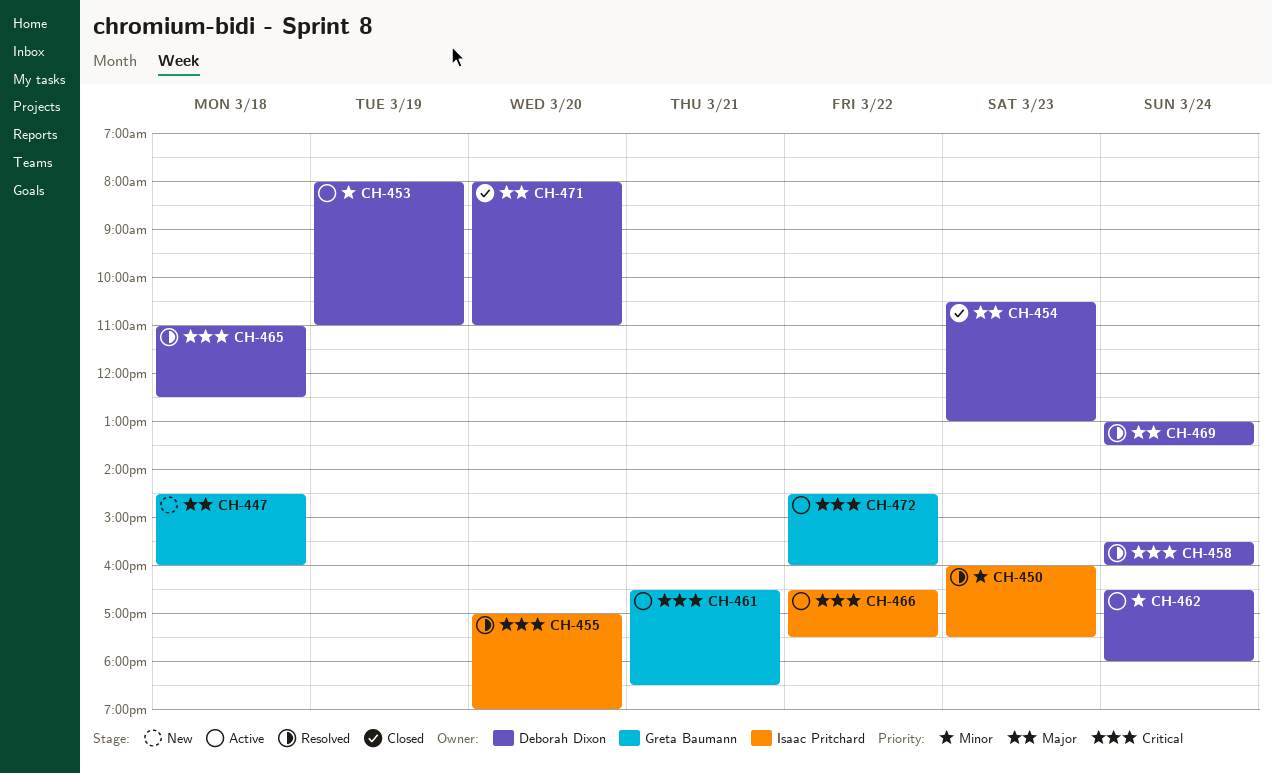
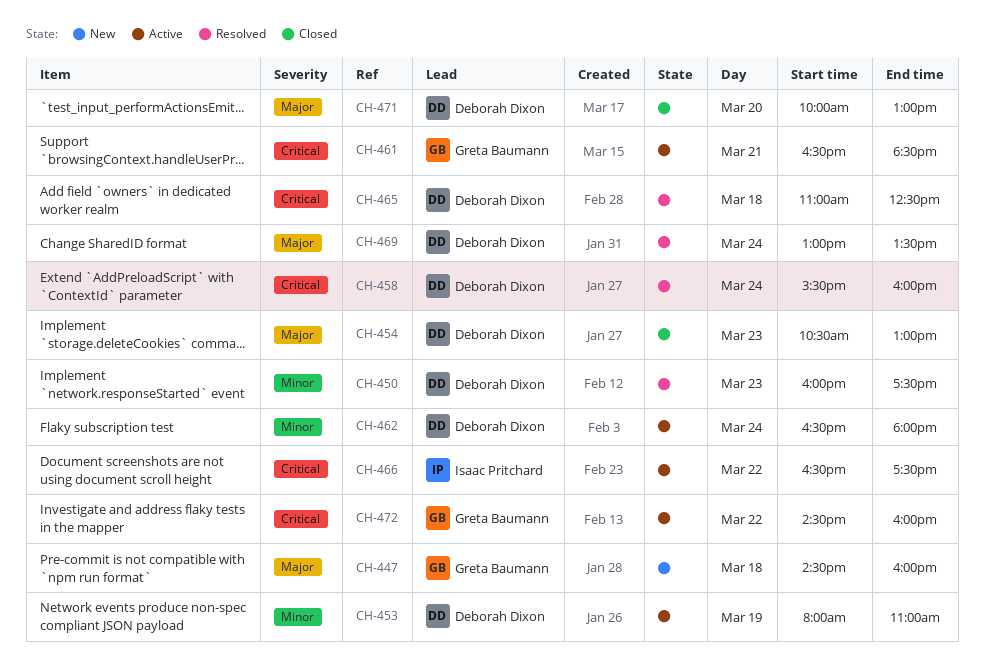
CH-450, owner: Isaac Pritchard -> Deborah Dixon
CH-455: present -> none
CH-471, begins: 08:00 -> 10:00
CH-471, ends: 11:00 -> 13:00

